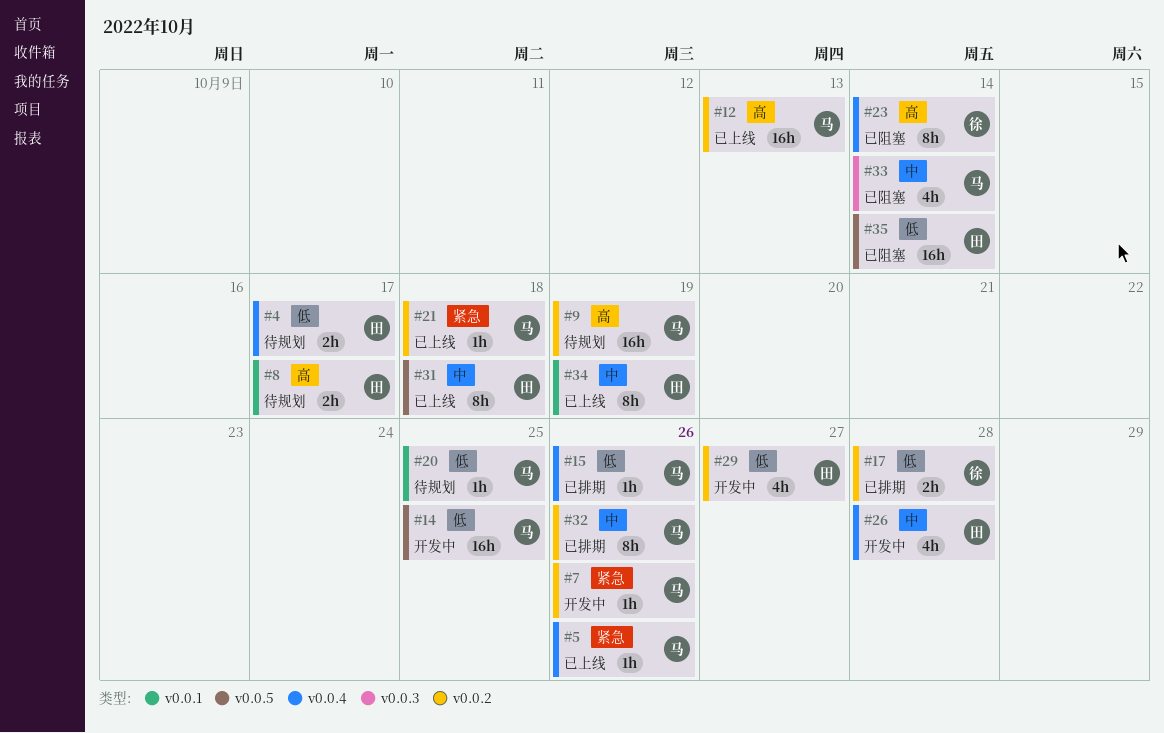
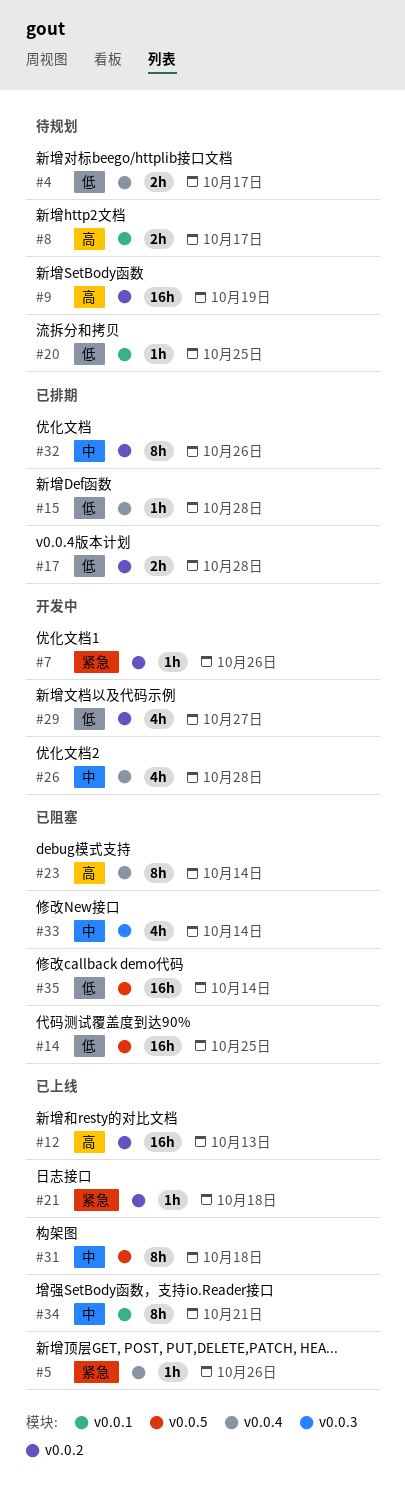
#14, status: 开发中 -> 已阻塞
#15, due: Oct 26 -> Oct 28
#34, due: Oct 19 -> Oct 21

